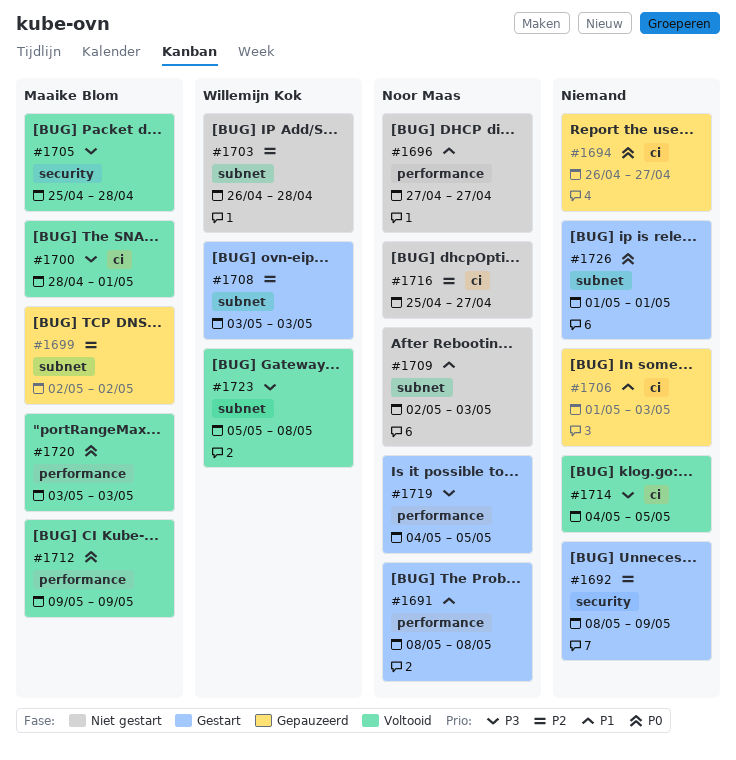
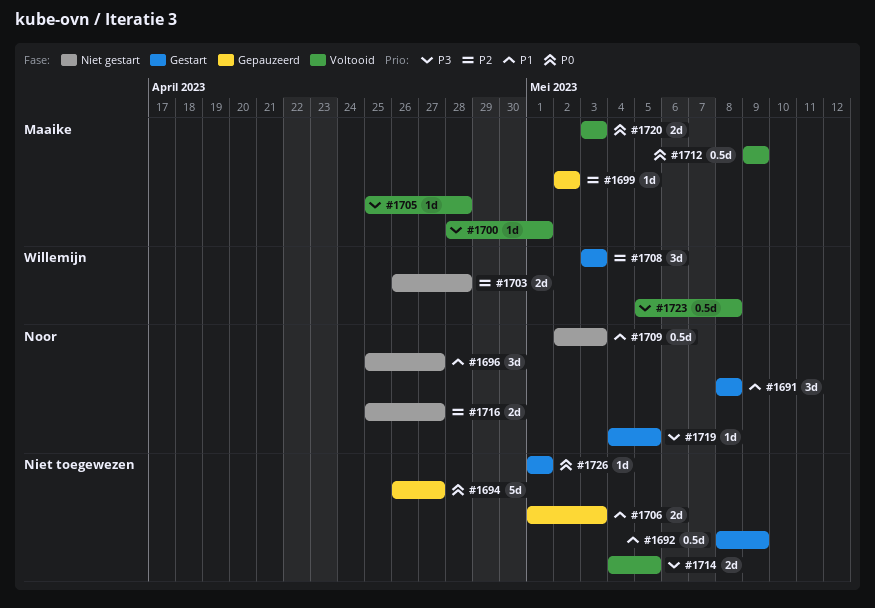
#1692, priority: P2 -> P1
#1696, start: Apr 27 -> Apr 25

